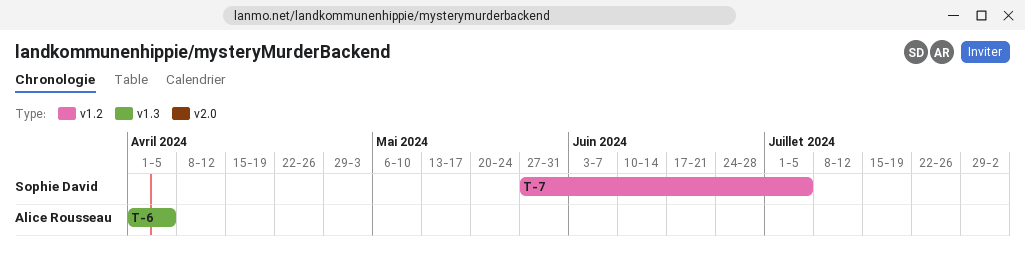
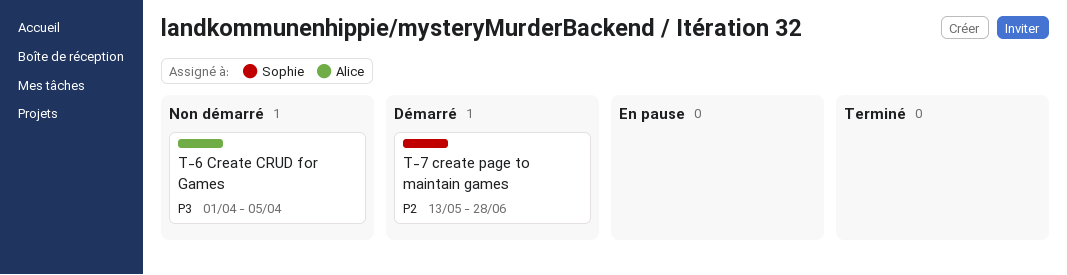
T-7, start: May 27 -> May 13
T-7, due: Jul 5 -> Jun 28

